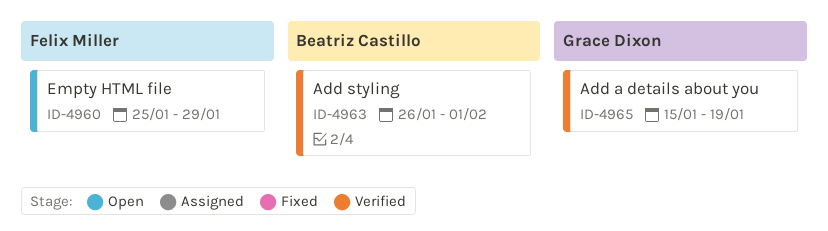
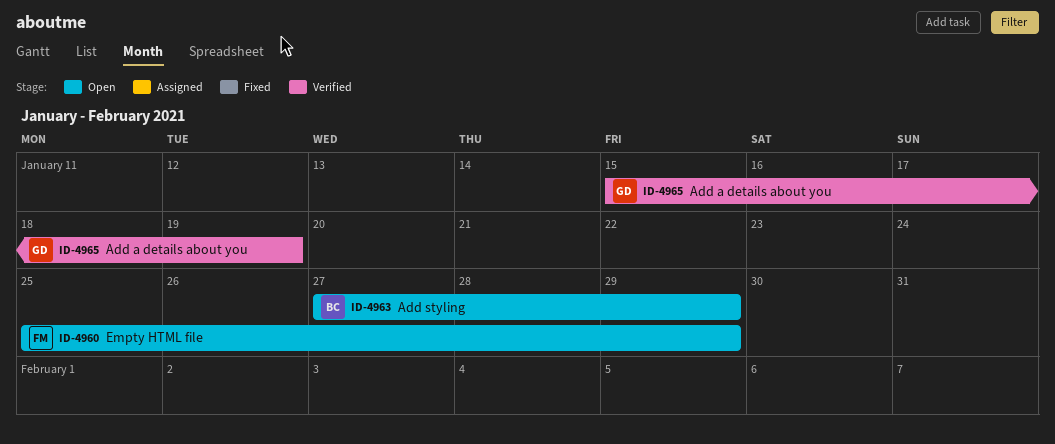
ID-4963, status: Verified -> Open
ID-4963, start: Jan 26 -> Jan 27
ID-4963, due: Feb 1 -> Jan 29

